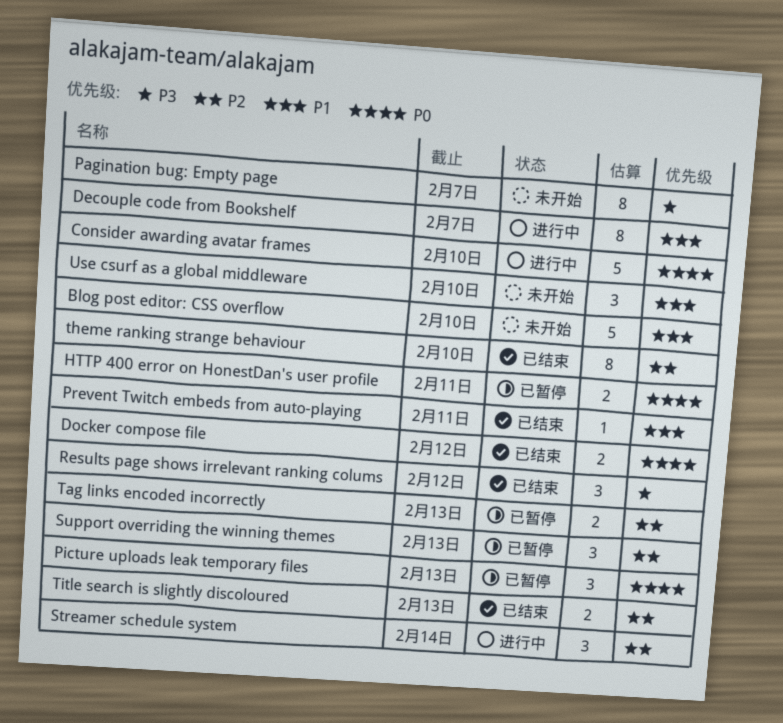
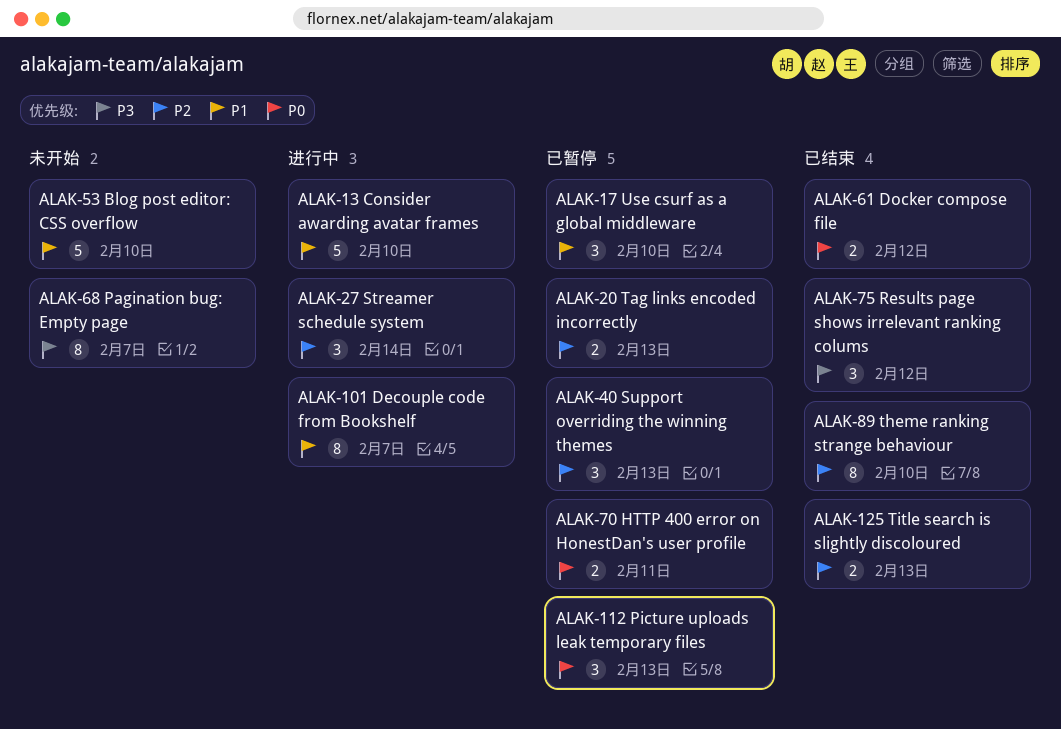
Consider awarding avatar frames, priority: P0 -> P1
Prevent Twitch embeds from auto-playing: present -> none
Use csurf as a global middleware, status: 未开始 -> 已暂停

